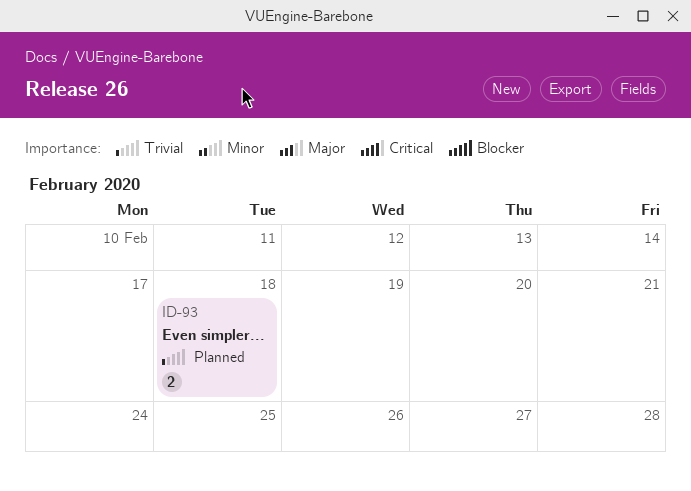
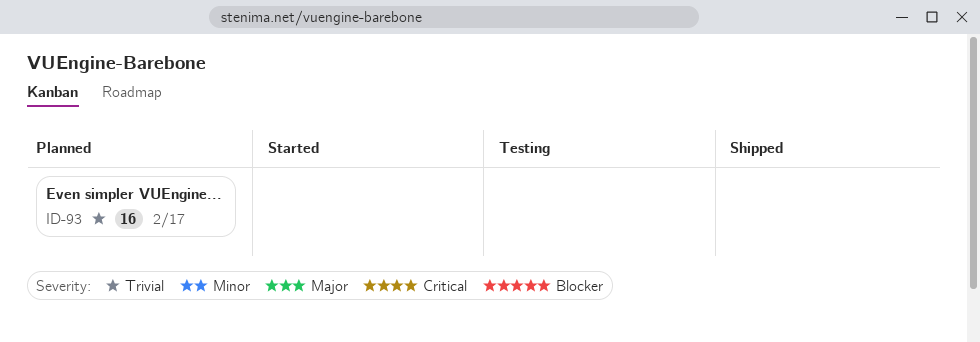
ID-93, estimate: 2 -> 16
ID-93, due: Feb 18 -> Feb 17

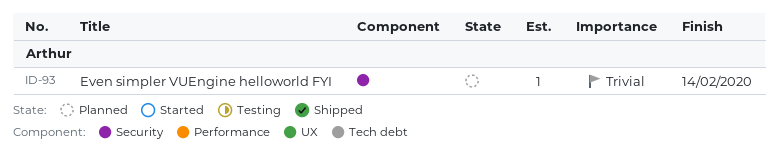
ID-93, estimate: 16 -> 1
ID-93, due: Feb 17 -> Feb 14

